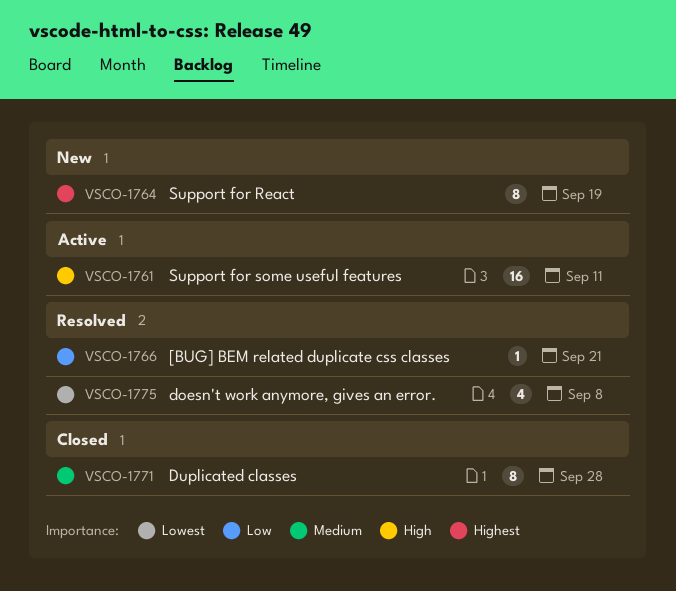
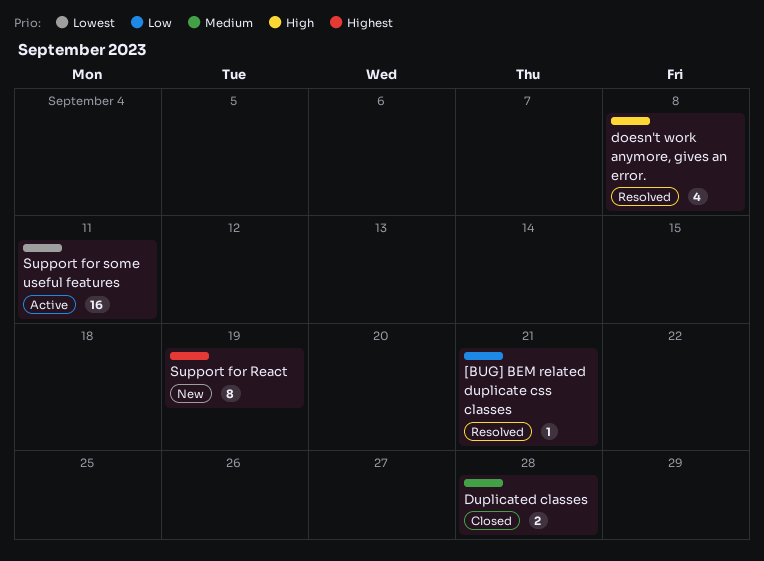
doesn't work anymore, gives an error., priority: Lowest -> High
Duplicated classes, estimate: 8 -> 2
Support for some useful features, priority: High -> Lowest

